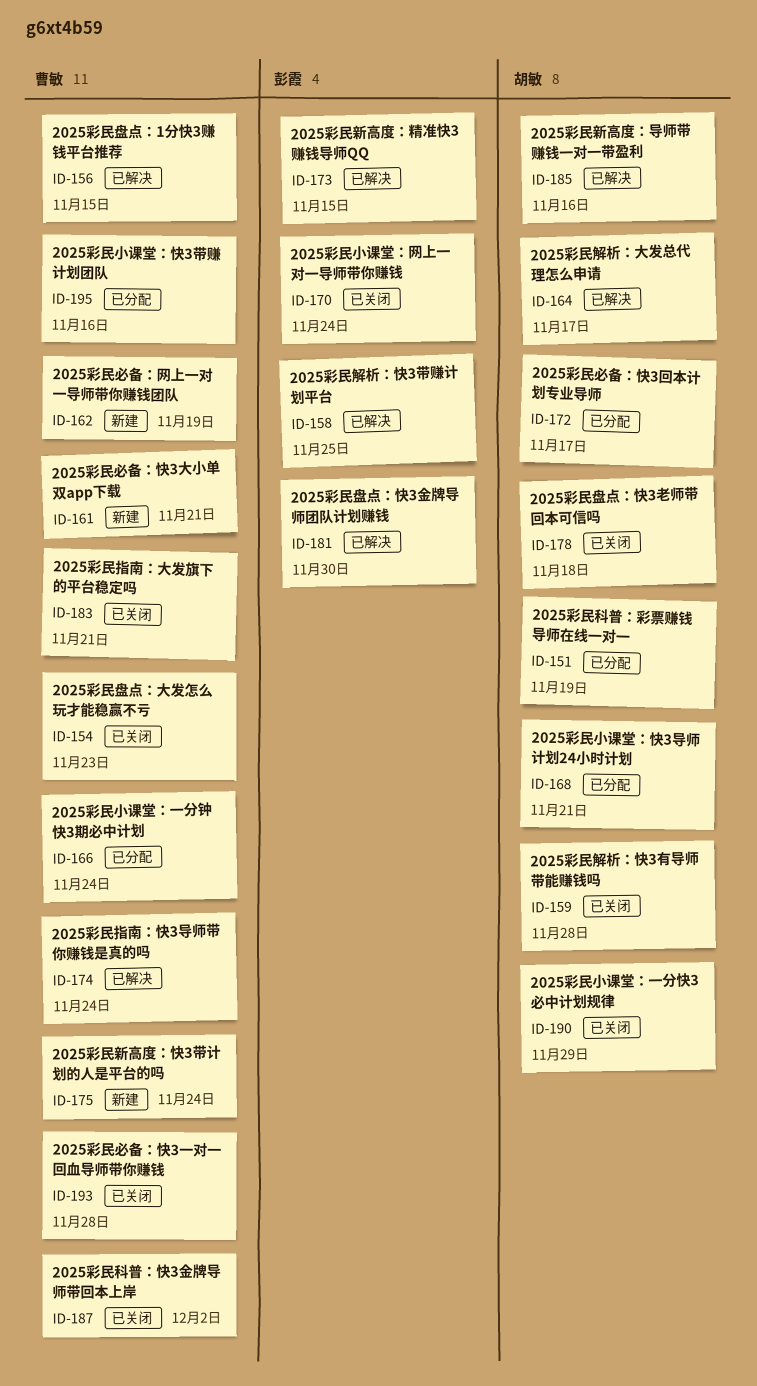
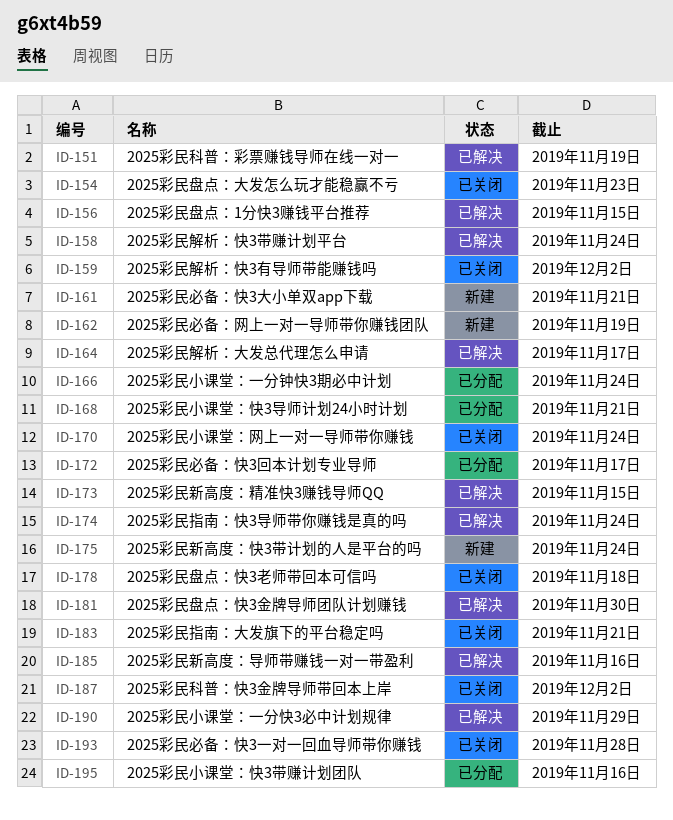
ID-151, status: 已分配 -> 已解决
ID-158, due: Nov 25 -> Nov 24
ID-159, due: Nov 28 -> Dec 2
ID-190, status: 已关闭 -> 已解决

